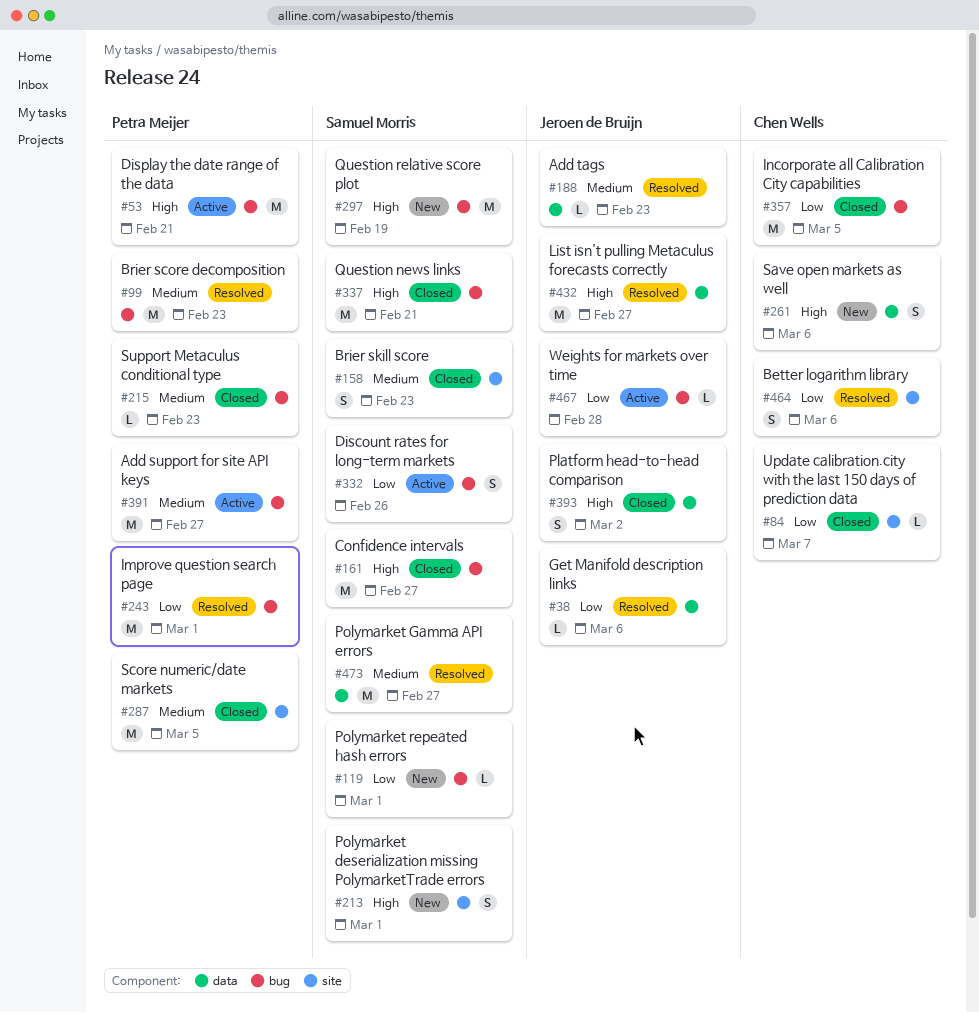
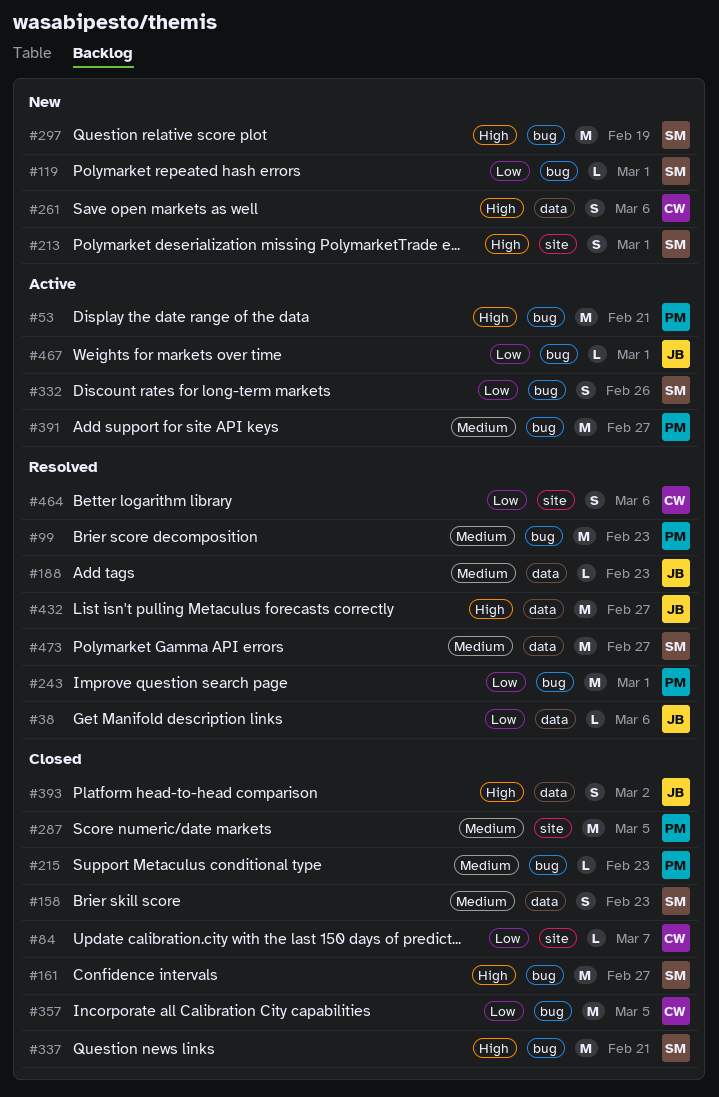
#158, label: site -> data
#467, due: Feb 28 -> Mar 1

